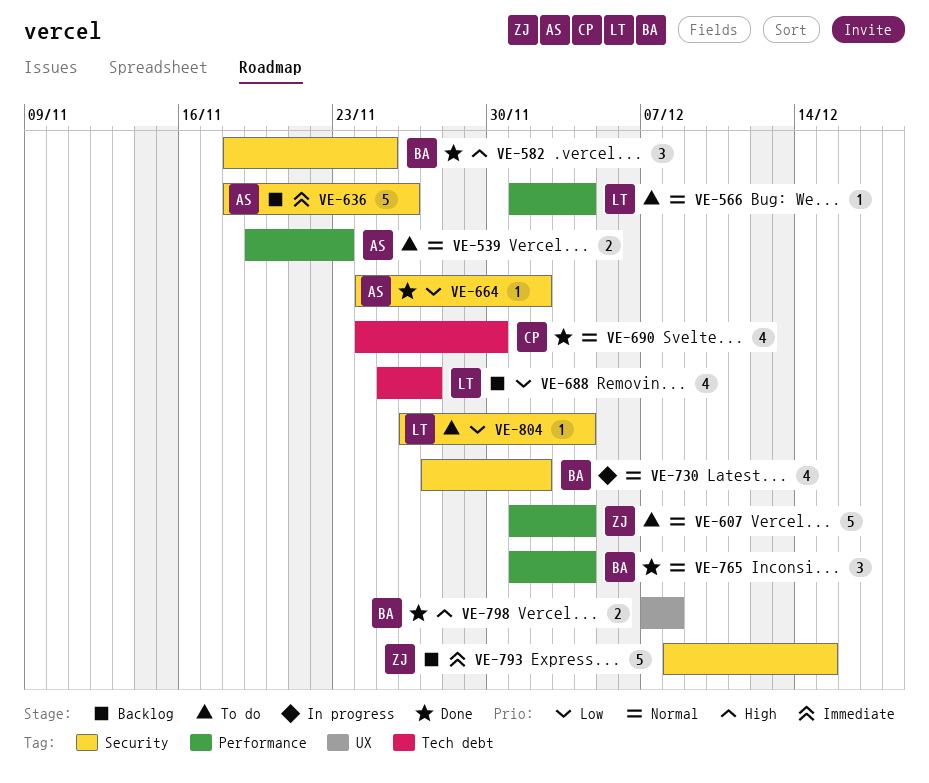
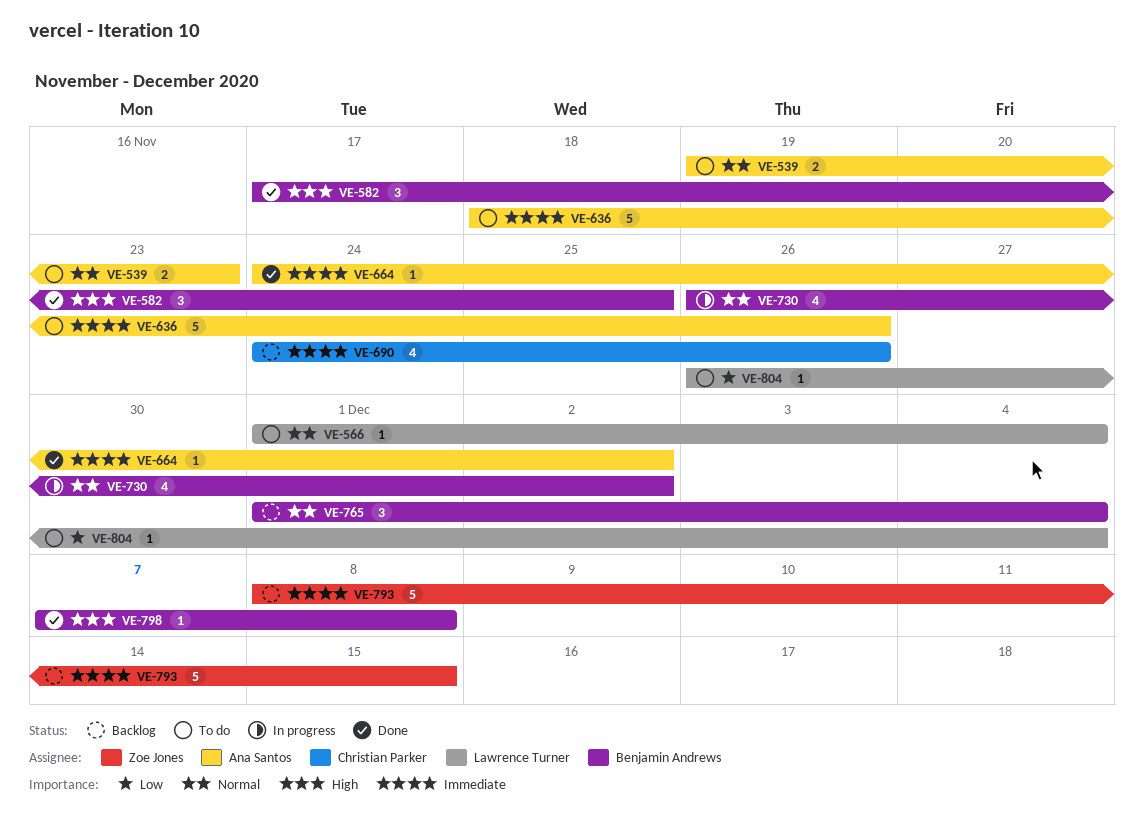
VE-582, start: Nov 18 -> Nov 17
VE-607: present -> none
VE-636, status: Backlog -> To do
VE-664, priority: Low -> Immediate
VE-688: present -> none
VE-690, status: Done -> Backlog
VE-690, priority: Normal -> Immediate
VE-690, due: Nov 30 -> Nov 26
VE-730, start: Nov 27 -> Nov 26
VE-765, status: Done -> Backlog
VE-798, estimate: 2 -> 1

